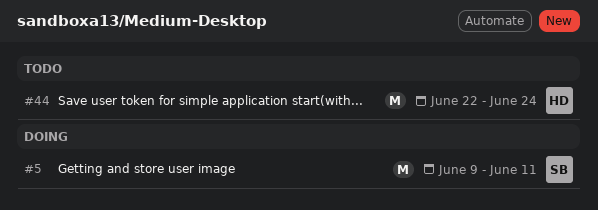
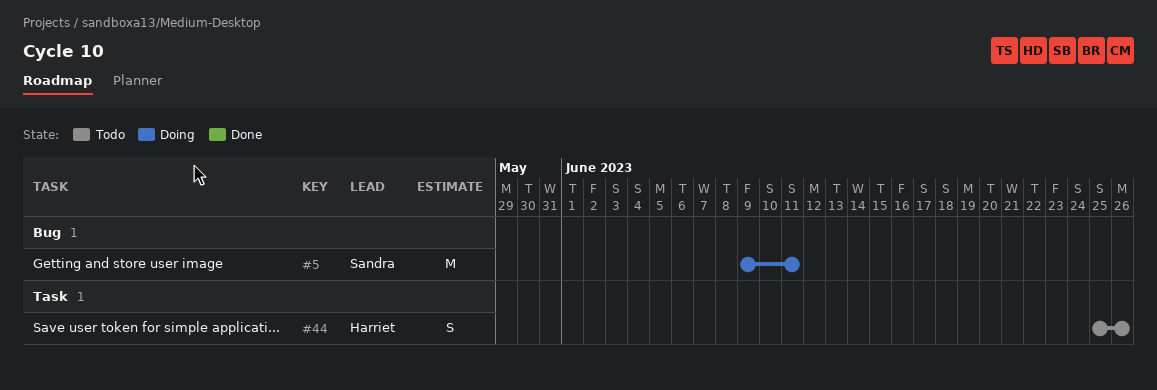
#44, estimate: M -> S
#44, start: Jun 22 -> Jun 25
#44, due: Jun 24 -> Jun 26

